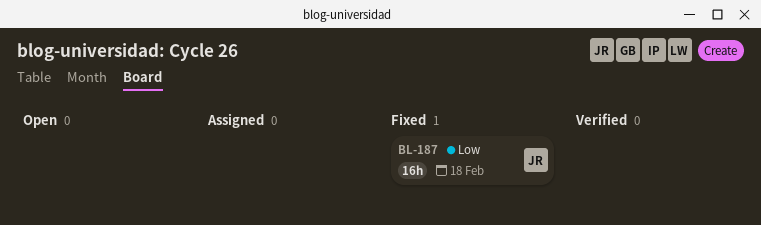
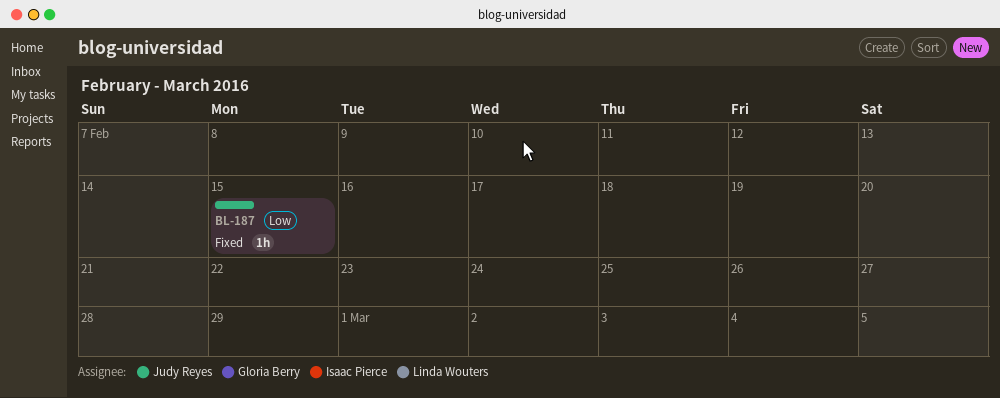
BL-187, estimate: 16h -> 1h
BL-187, due: Feb 18 -> Feb 15

